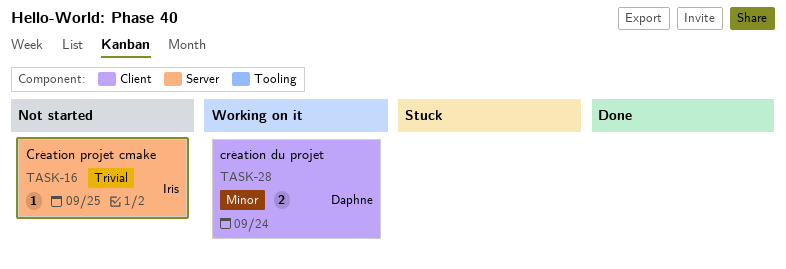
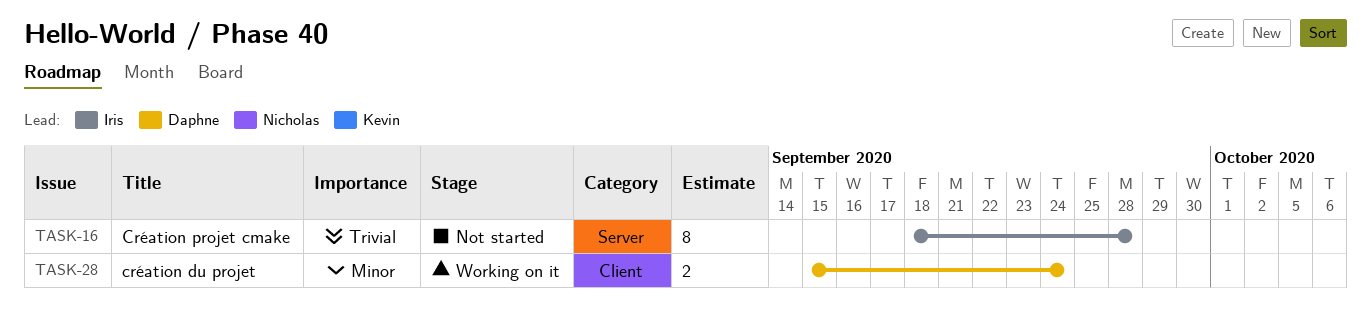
TASK-16, estimate: 1 -> 8
TASK-16, due: Sep 25 -> Sep 28

